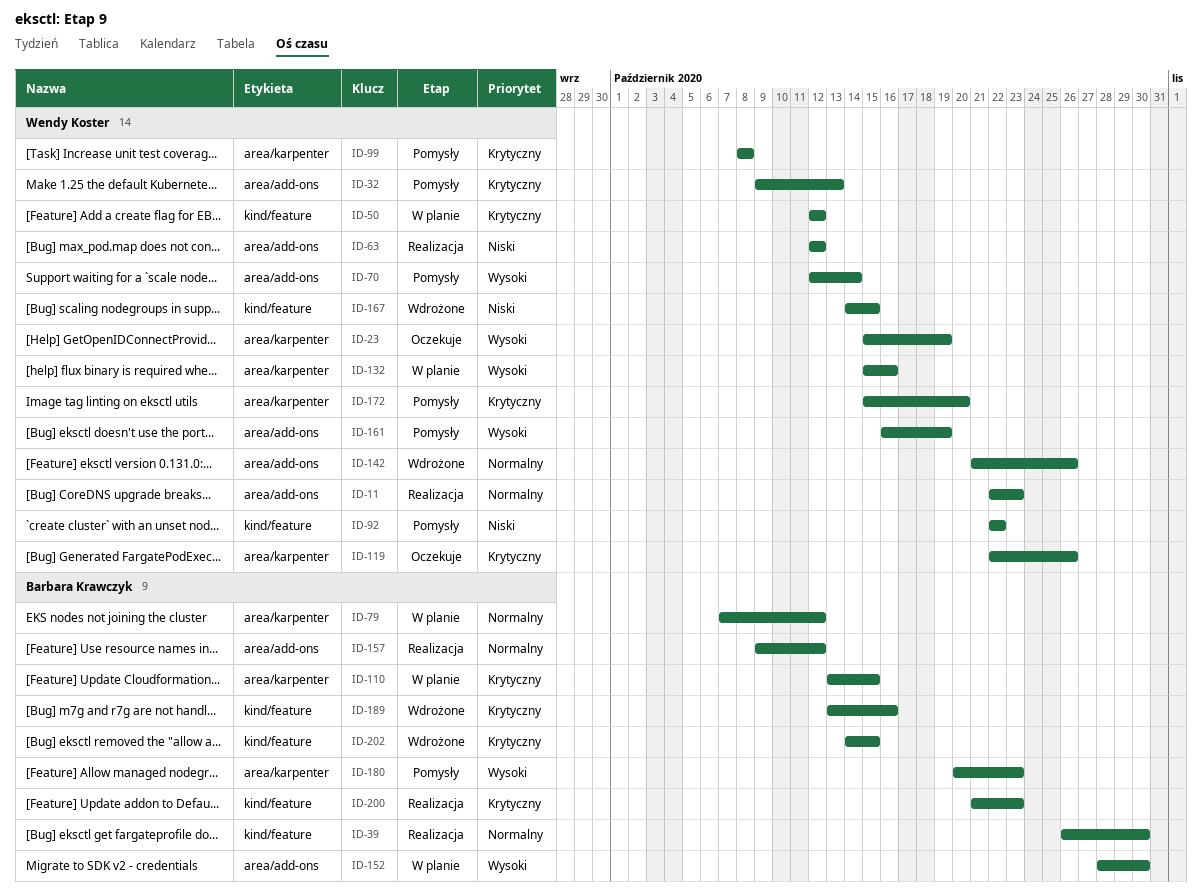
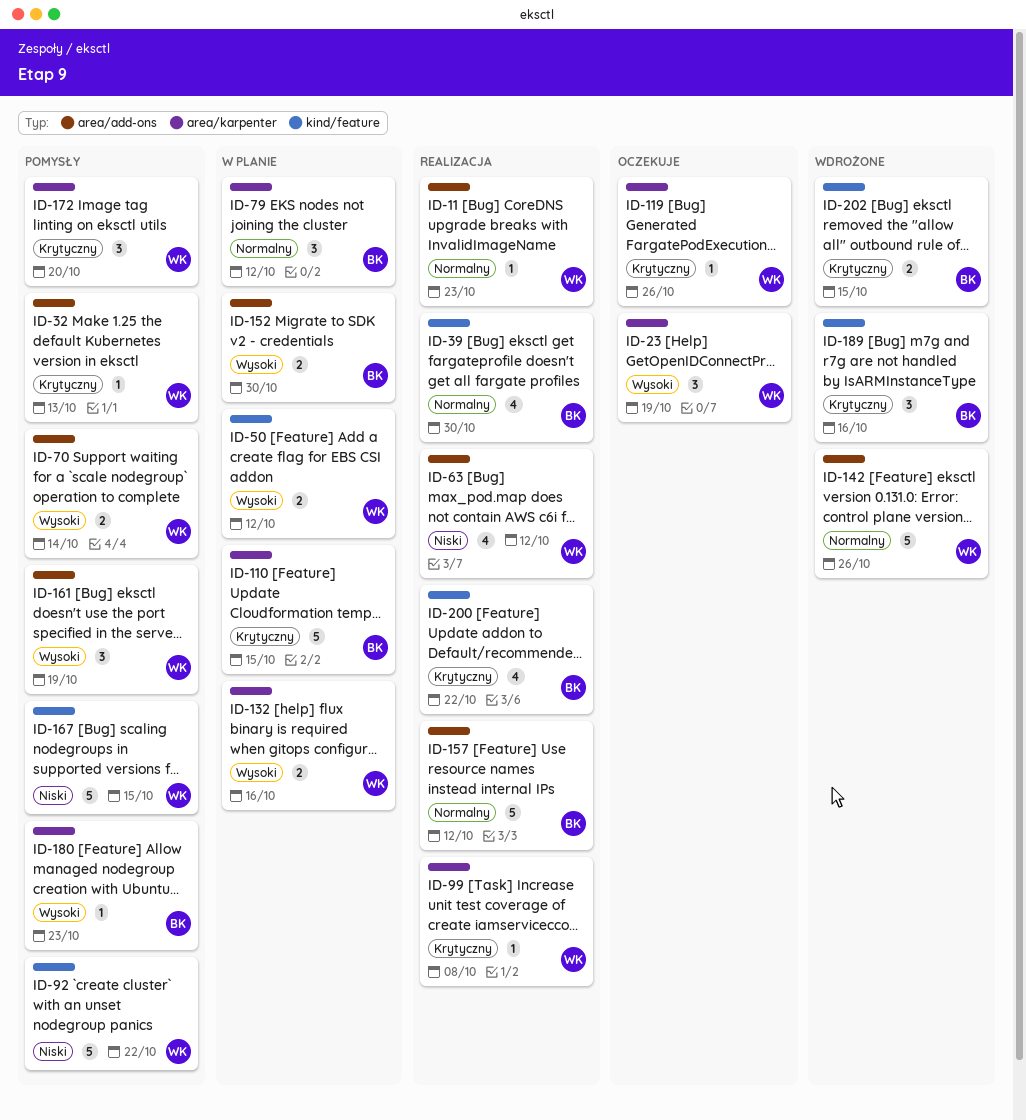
ID-50, priority: Krytyczny -> Wysoki
ID-99, status: Pomysły -> Realizacja
ID-167, status: Wdrożone -> Pomysły
ID-200, due: Oct 23 -> Oct 22

